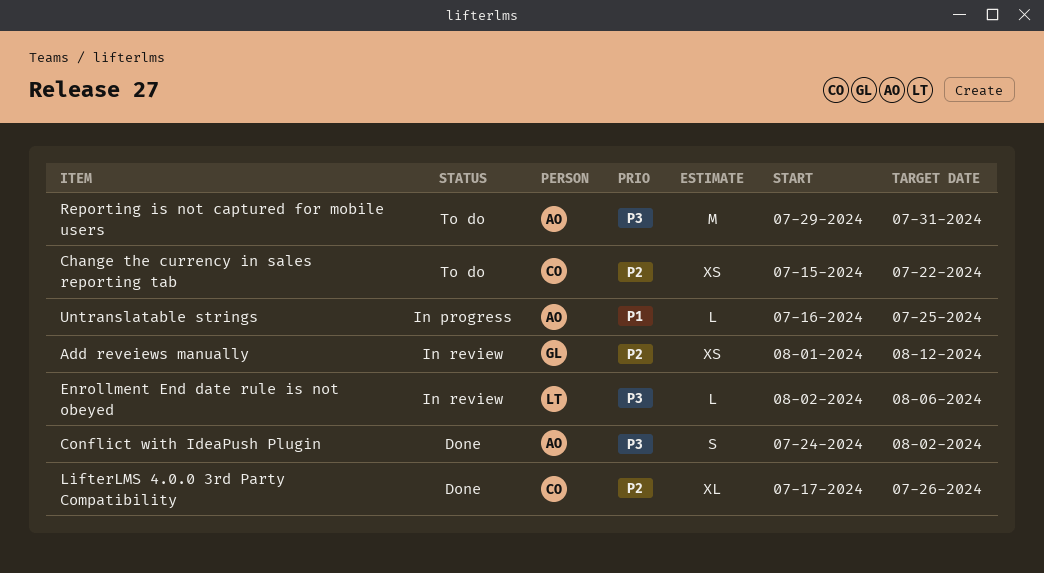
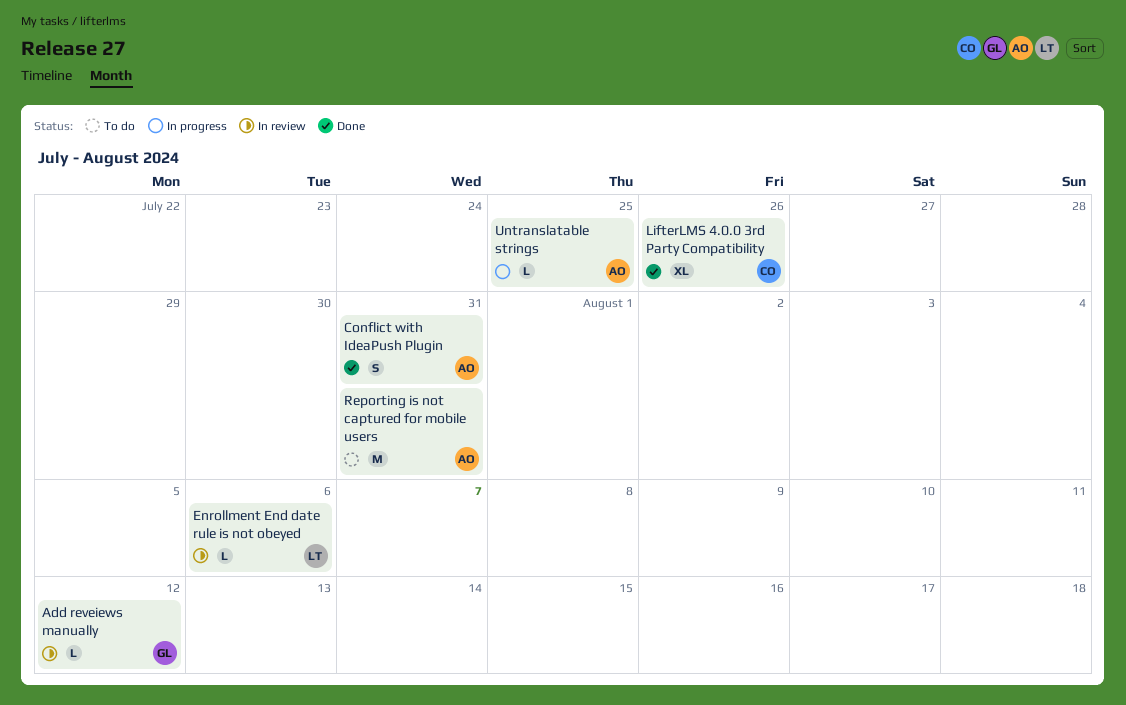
Add reveiews manually, estimate: XS -> L
Change the currency in sales reporting tab: present -> none
Conflict with IdeaPush Plugin, due: Aug 2 -> Jul 31

